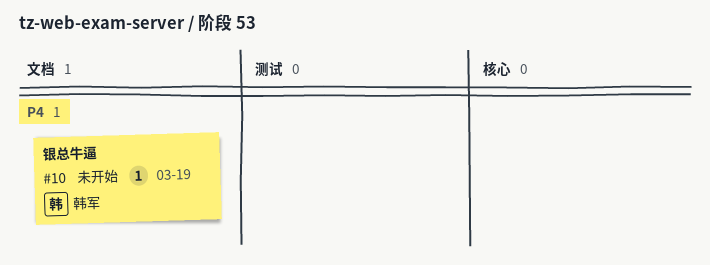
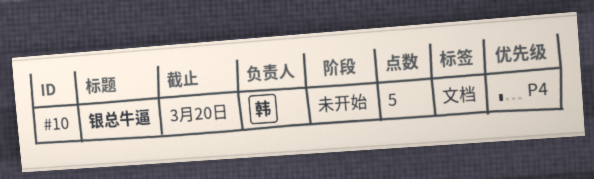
#10, estimate: 1 -> 5
#10, due: Mar 19 -> Mar 20

